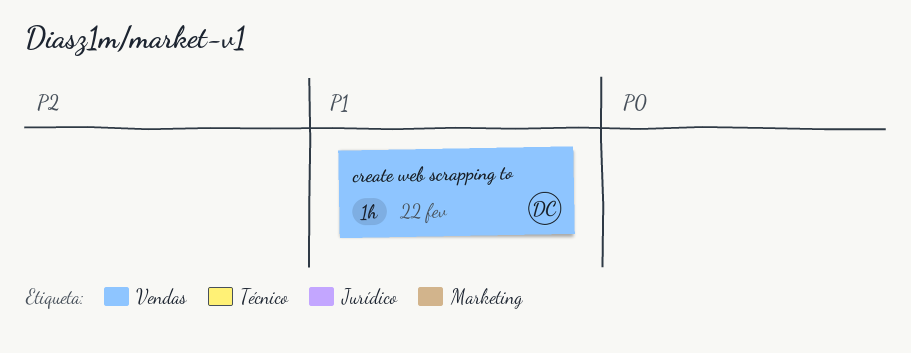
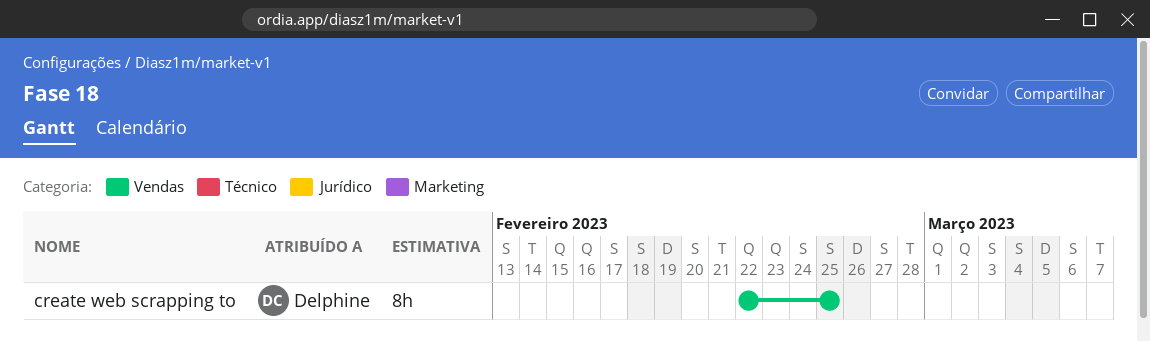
create web scrapping to, estimate: 1h -> 8h
create web scrapping to, due: Feb 22 -> Feb 25

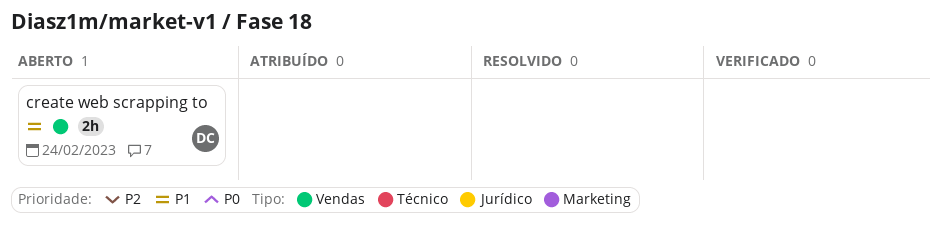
create web scrapping to, estimate: 8h -> 2h
create web scrapping to, due: Feb 25 -> Feb 24

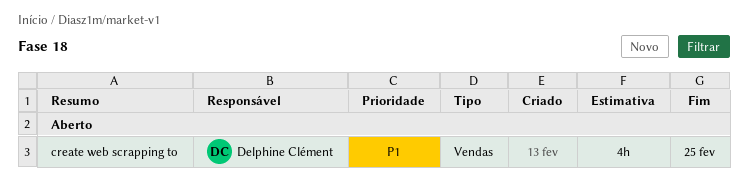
create web scrapping to, estimate: 2h -> 4h
create web scrapping to, due: Feb 24 -> Feb 25

